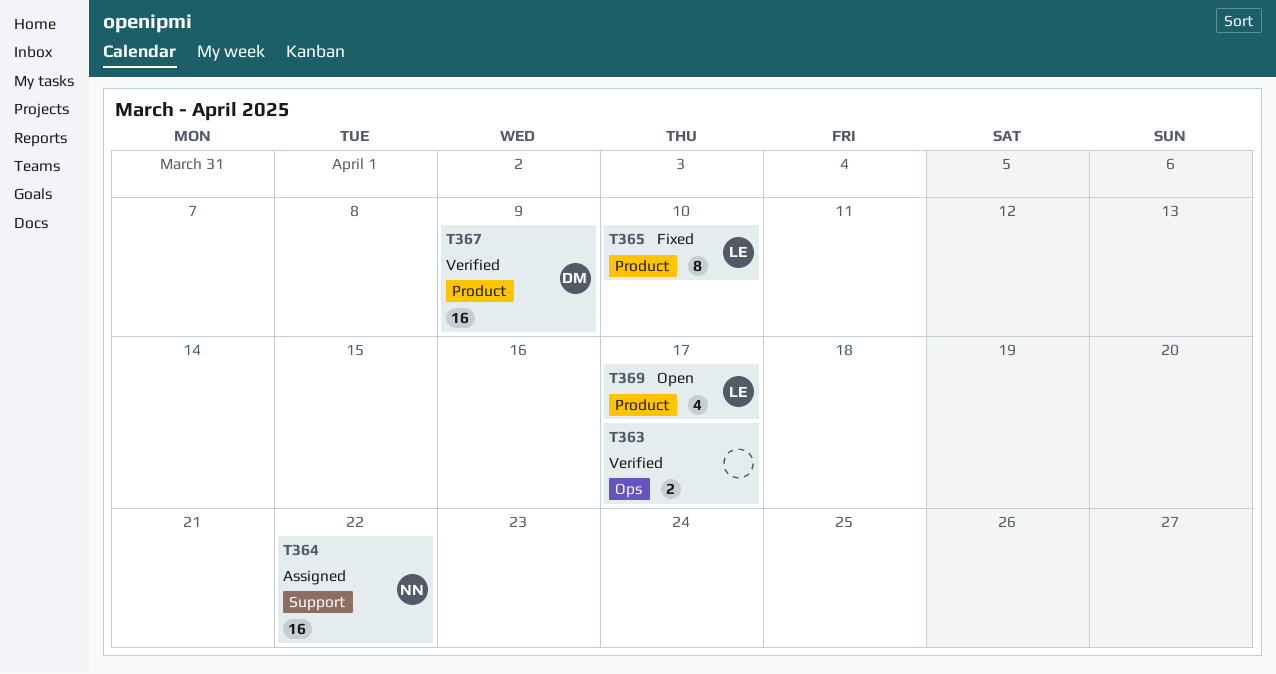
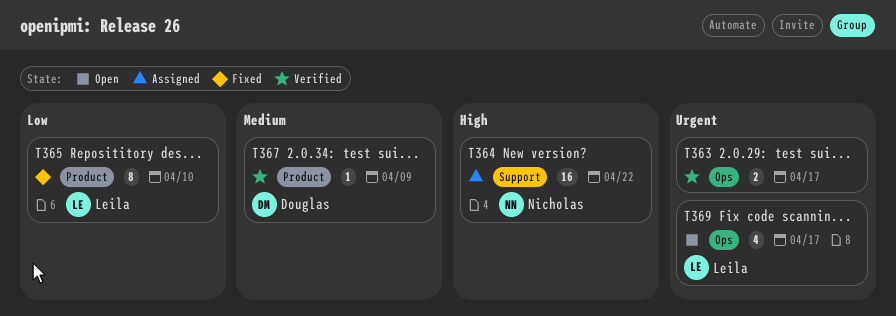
T367, estimate: 16 -> 1
T369, label: Product -> Ops

